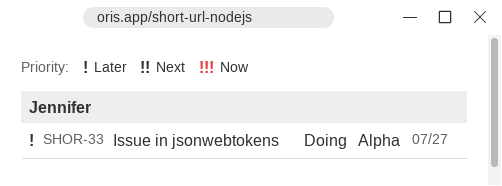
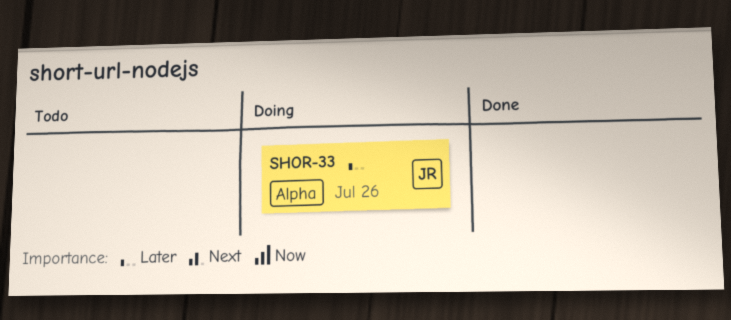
SHOR-33, due: Jul 27 -> Jul 26

